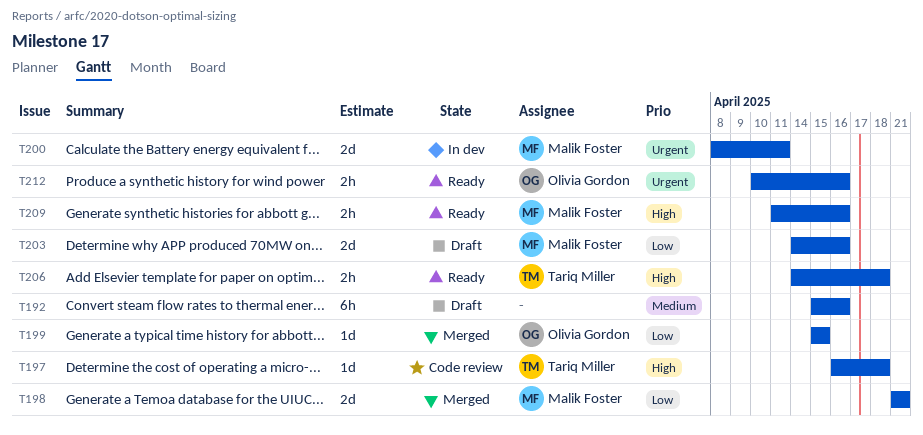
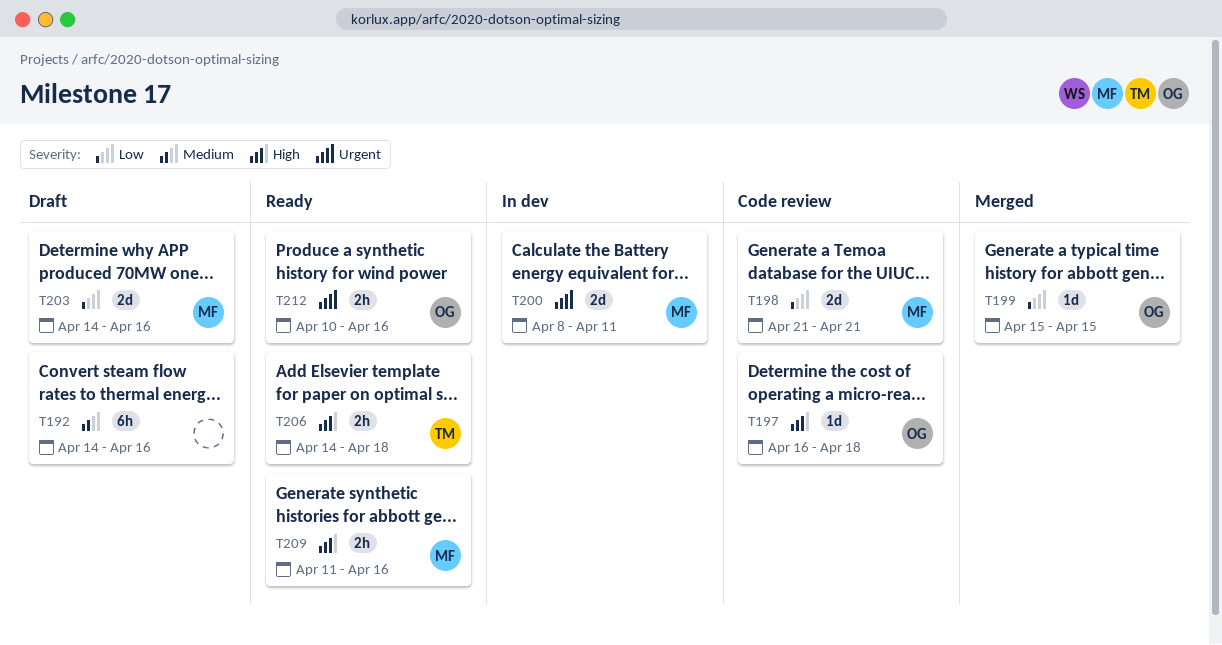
T192, start: Apr 15 -> Apr 14
T197, owner: Tariq Miller -> Olivia Gordon
T198, status: Merged -> Code review

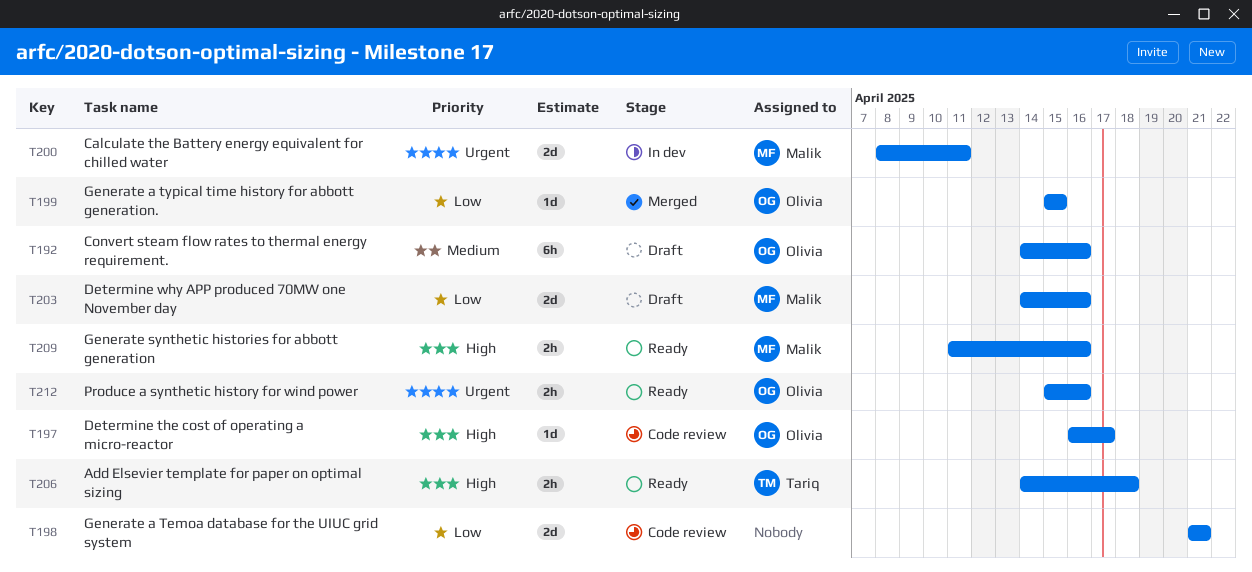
T192, owner: none -> Olivia
T197, due: Apr 18 -> Apr 17
T198, owner: Malik -> none
T212, start: Apr 10 -> Apr 15

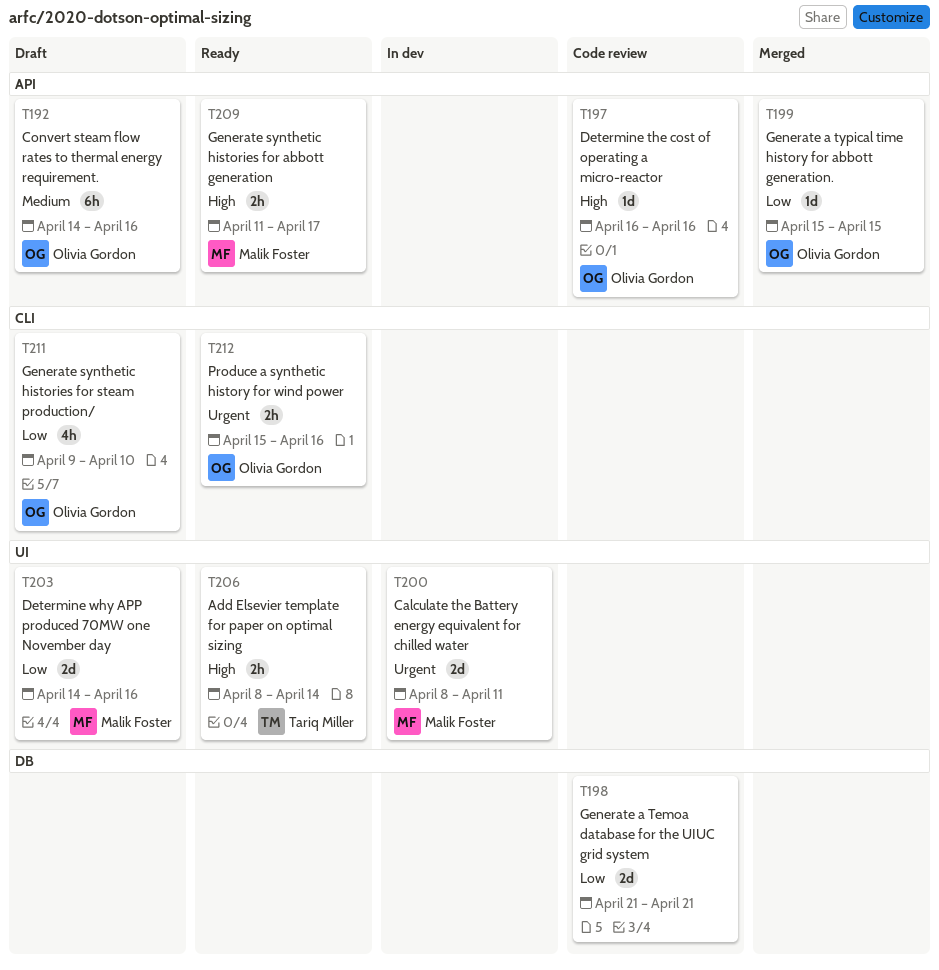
T197, due: Apr 17 -> Apr 16
T206, start: Apr 14 -> Apr 8
T206, due: Apr 18 -> Apr 14
T209, due: Apr 16 -> Apr 17
T211: none -> present

